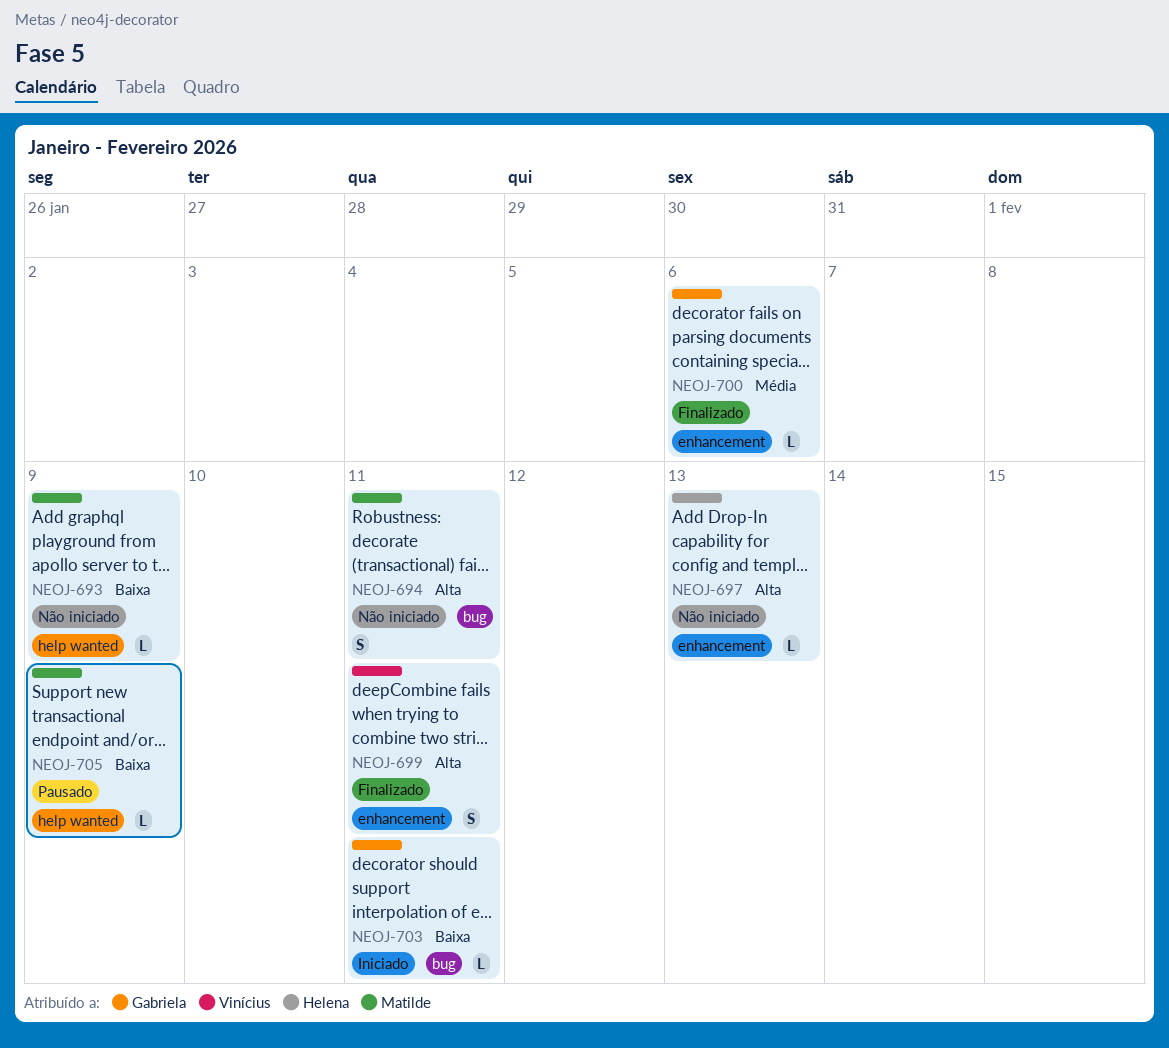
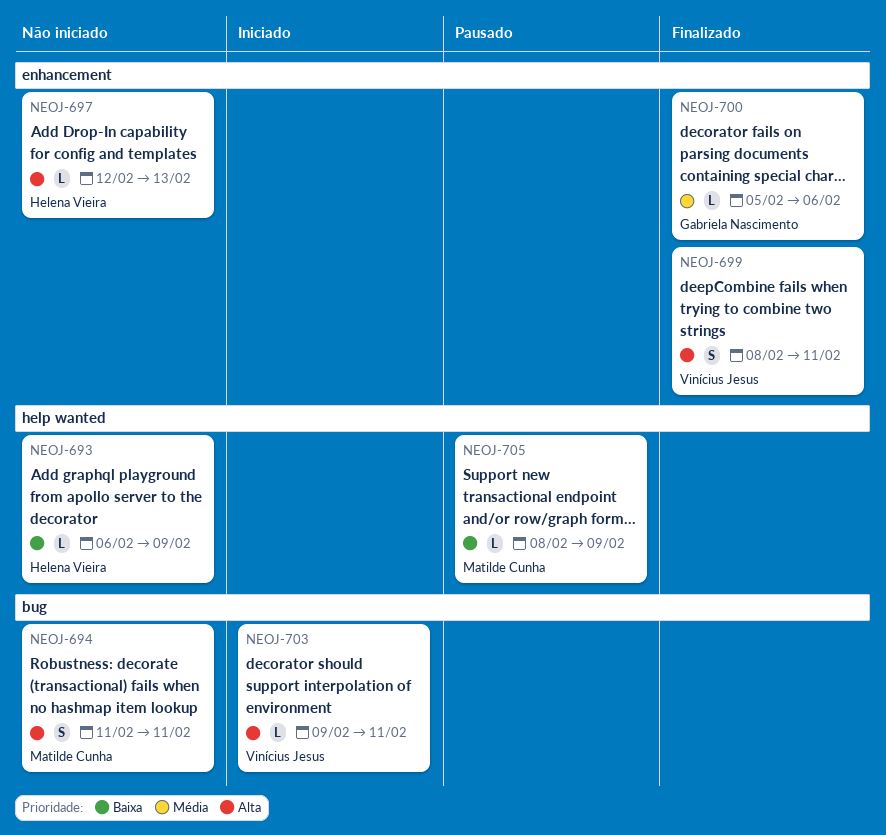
NEOJ-693, owner: Matilde Cunha -> Helena Vieira
NEOJ-703, owner: Gabriela Nascimento -> Vinícius Jesus
NEOJ-703, priority: Baixa -> Alta

